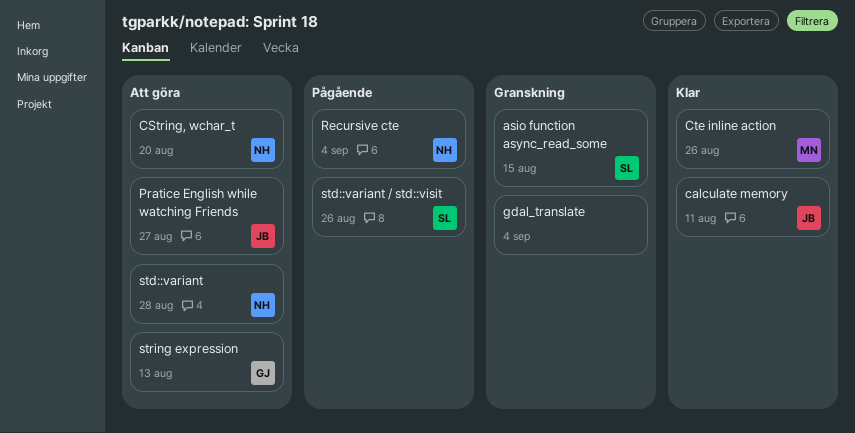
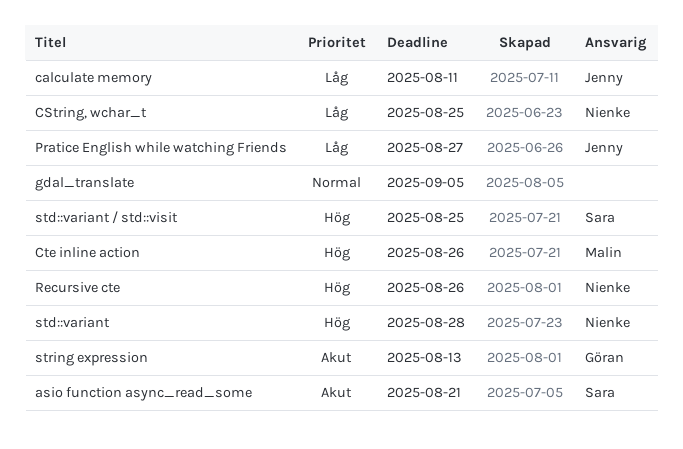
asio function async_read_some, due: Aug 15 -> Aug 21
CString, wchar_t, due: Aug 20 -> Aug 25
gdal_translate, due: Sep 4 -> Sep 5
Recursive cte, due: Sep 4 -> Aug 26
std::variant / std::visit, due: Aug 26 -> Aug 25

